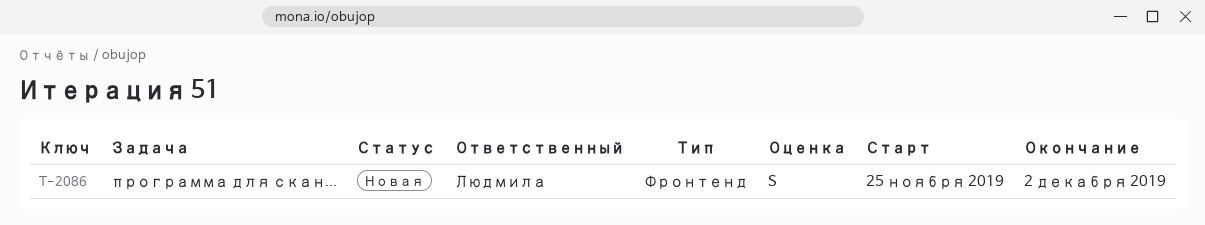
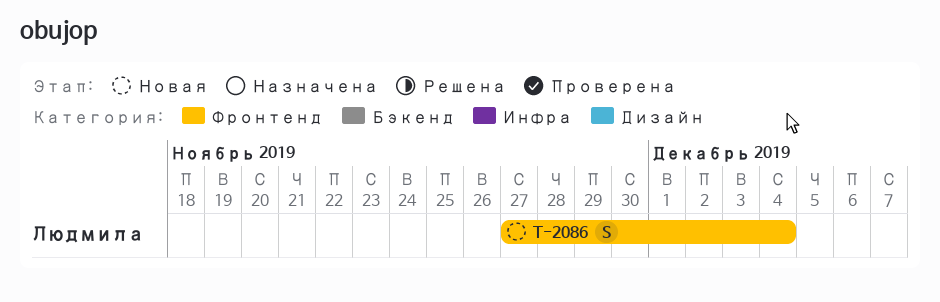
T-2086, start: Nov 25 -> Nov 27
T-2086, due: Dec 2 -> Dec 4

